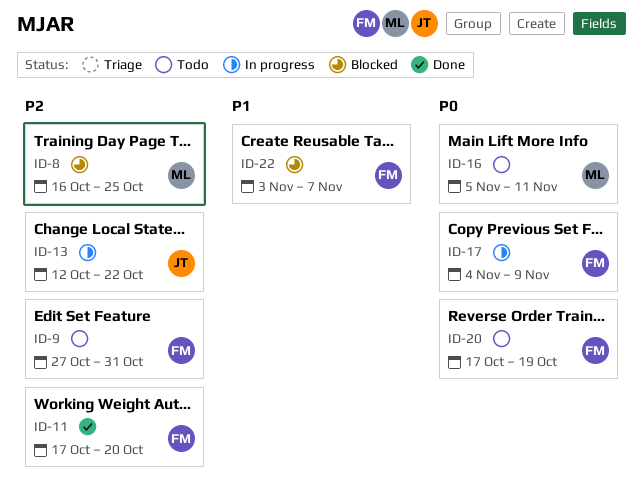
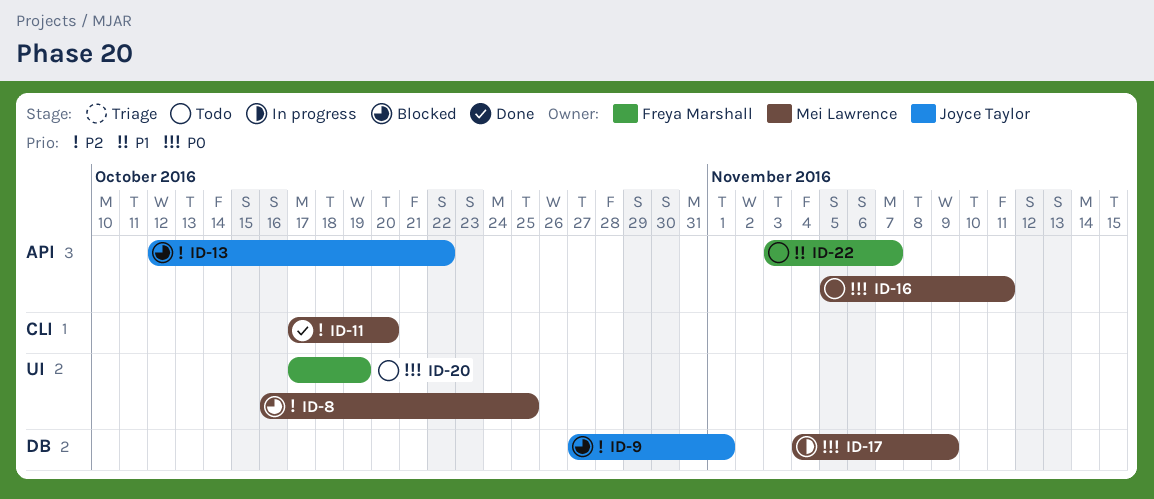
ID-9, status: Todo -> Blocked
ID-9, owner: Freya Marshall -> Joyce Taylor
ID-9, due: Oct 31 -> Nov 1
ID-11, owner: Freya Marshall -> Mei Lawrence
ID-13, status: In progress -> Blocked
ID-17, owner: Freya Marshall -> Mei Lawrence
ID-22, status: Blocked -> Todo

